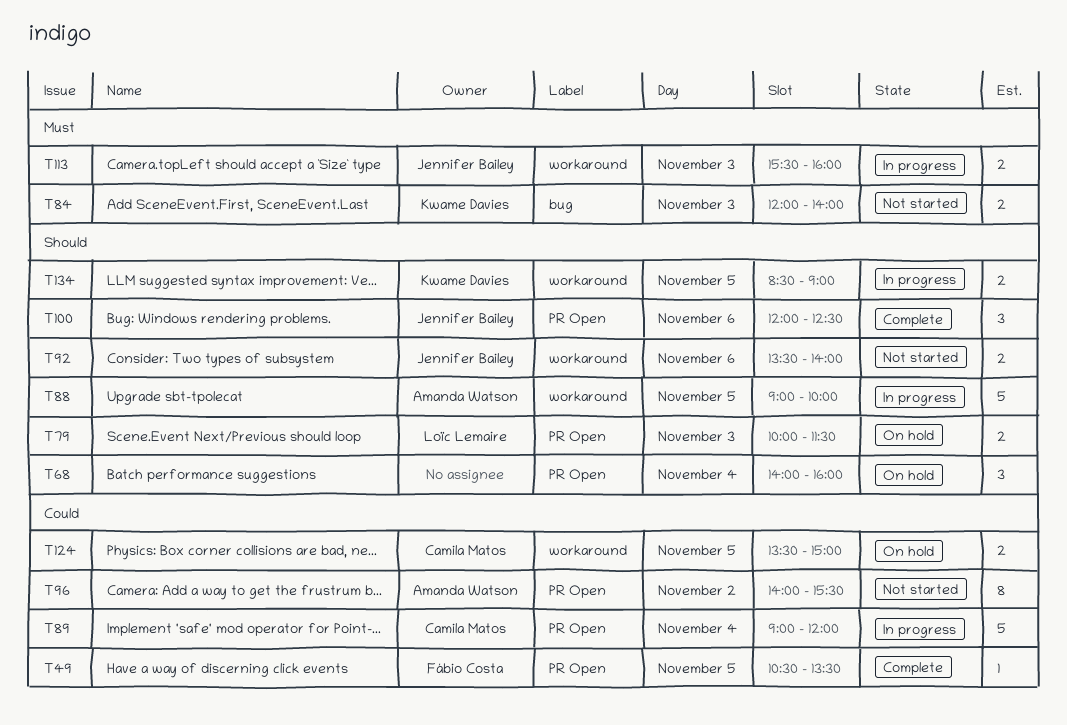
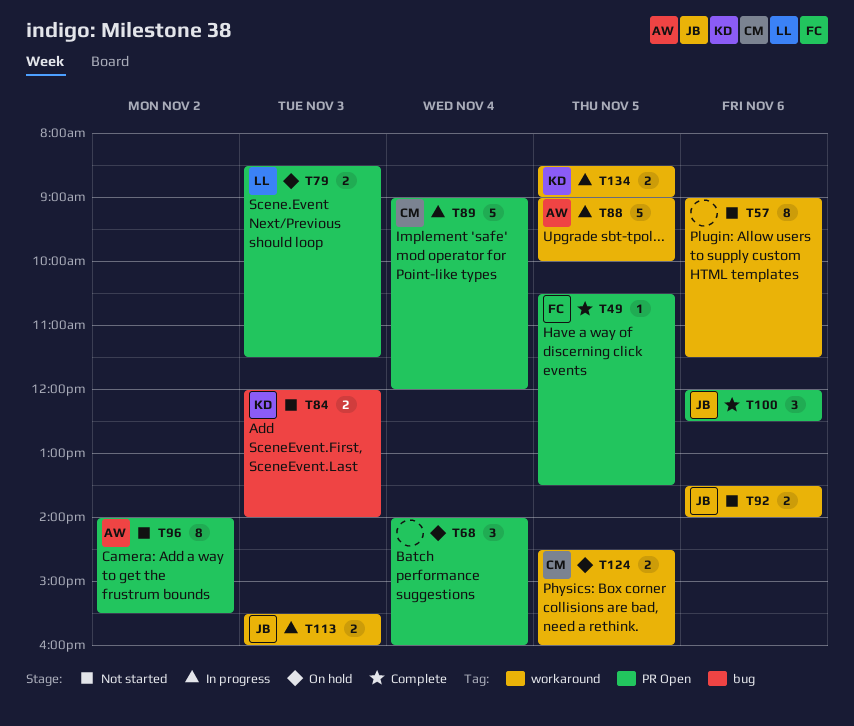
T57: none -> present
T79, begins: 10:00 -> 08:30
T124, begins: 13:30 -> 14:30
T124, ends: 15:00 -> 16:00

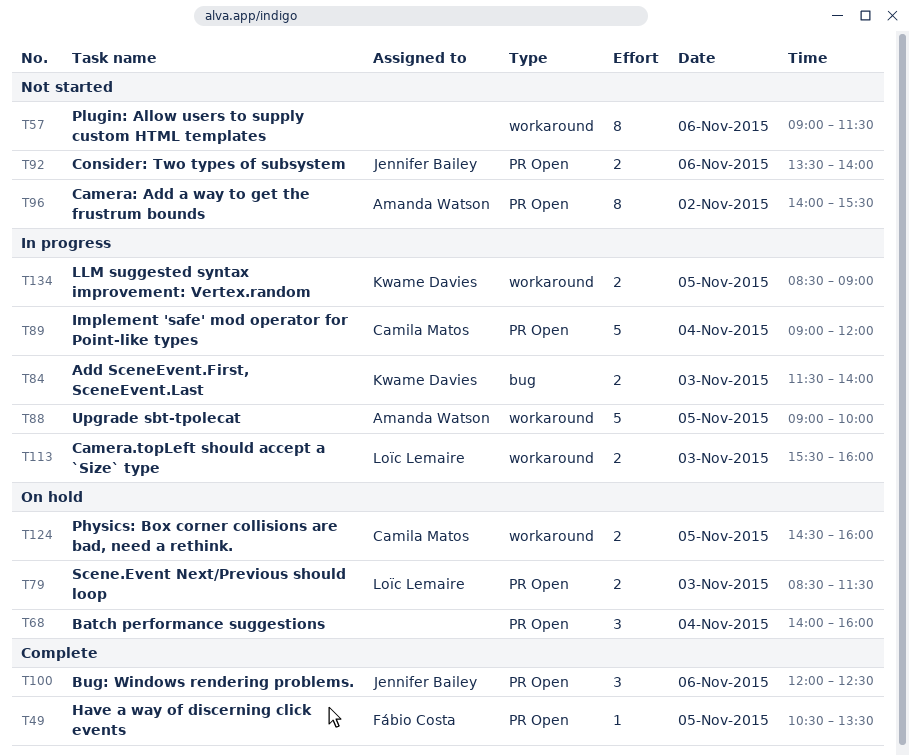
T84, status: Not started -> In progress
T84, begins: 12:00 -> 11:30
T92, label: workaround -> PR Open
T113, owner: Jennifer Bailey -> Loïc Lemaire

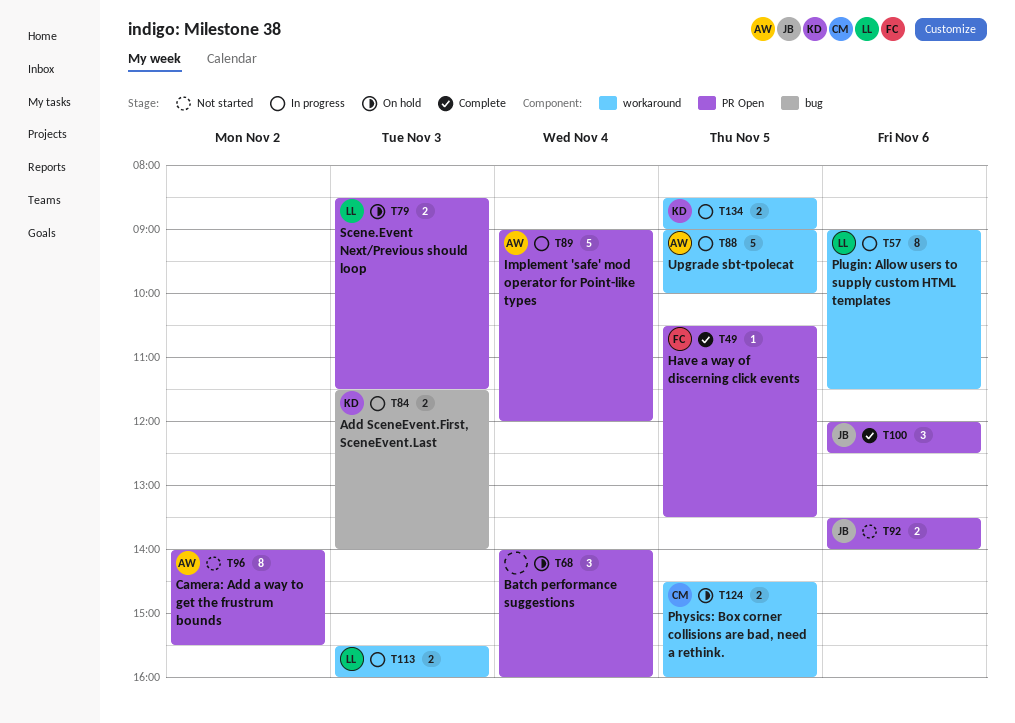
T57, status: Not started -> In progress
T57, owner: none -> Loïc Lemaire
T89, owner: Camila Matos -> Amanda Watson

